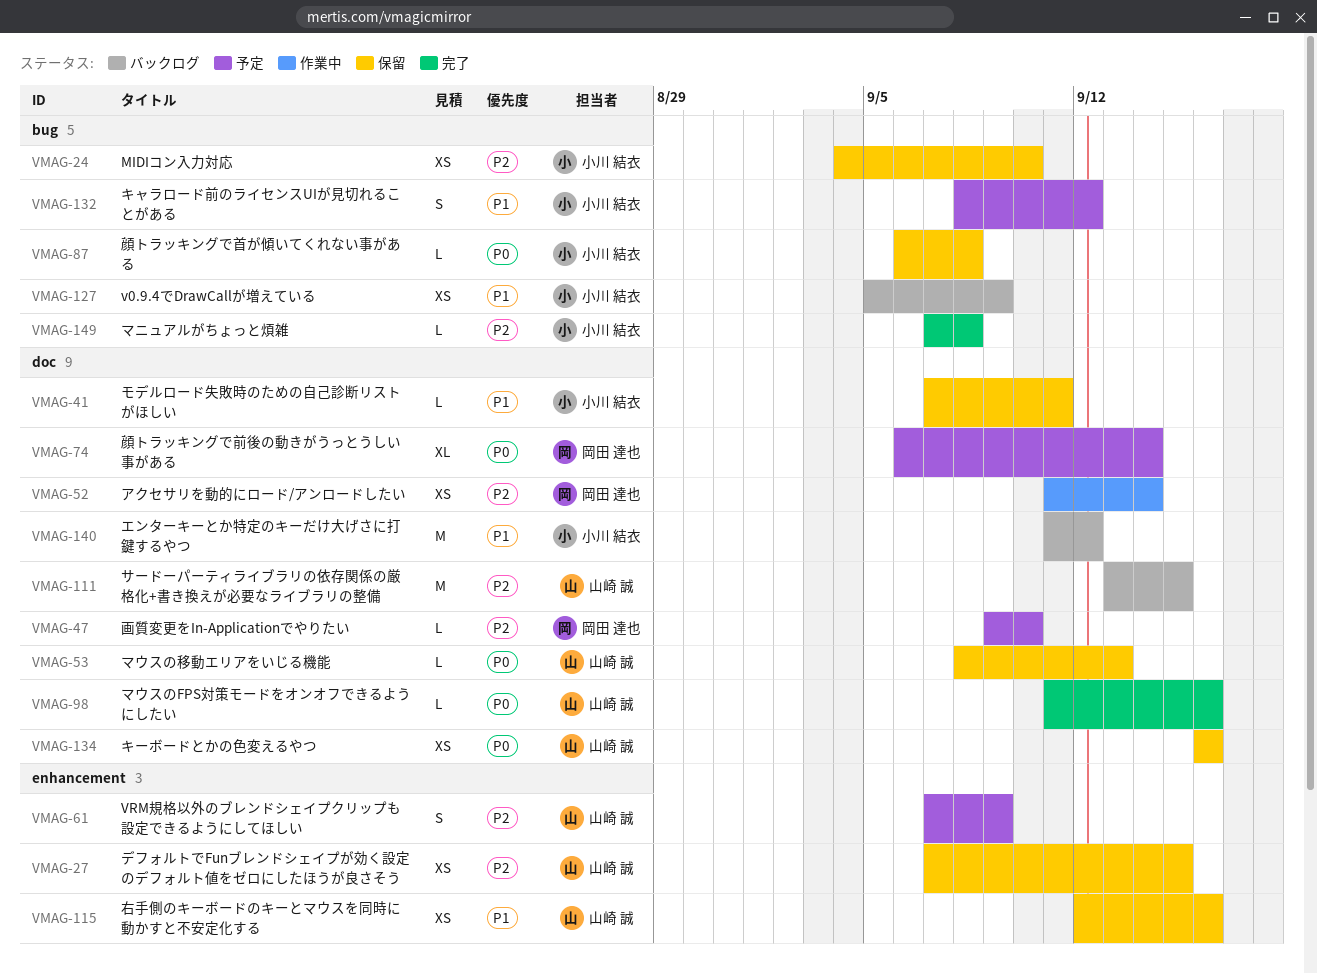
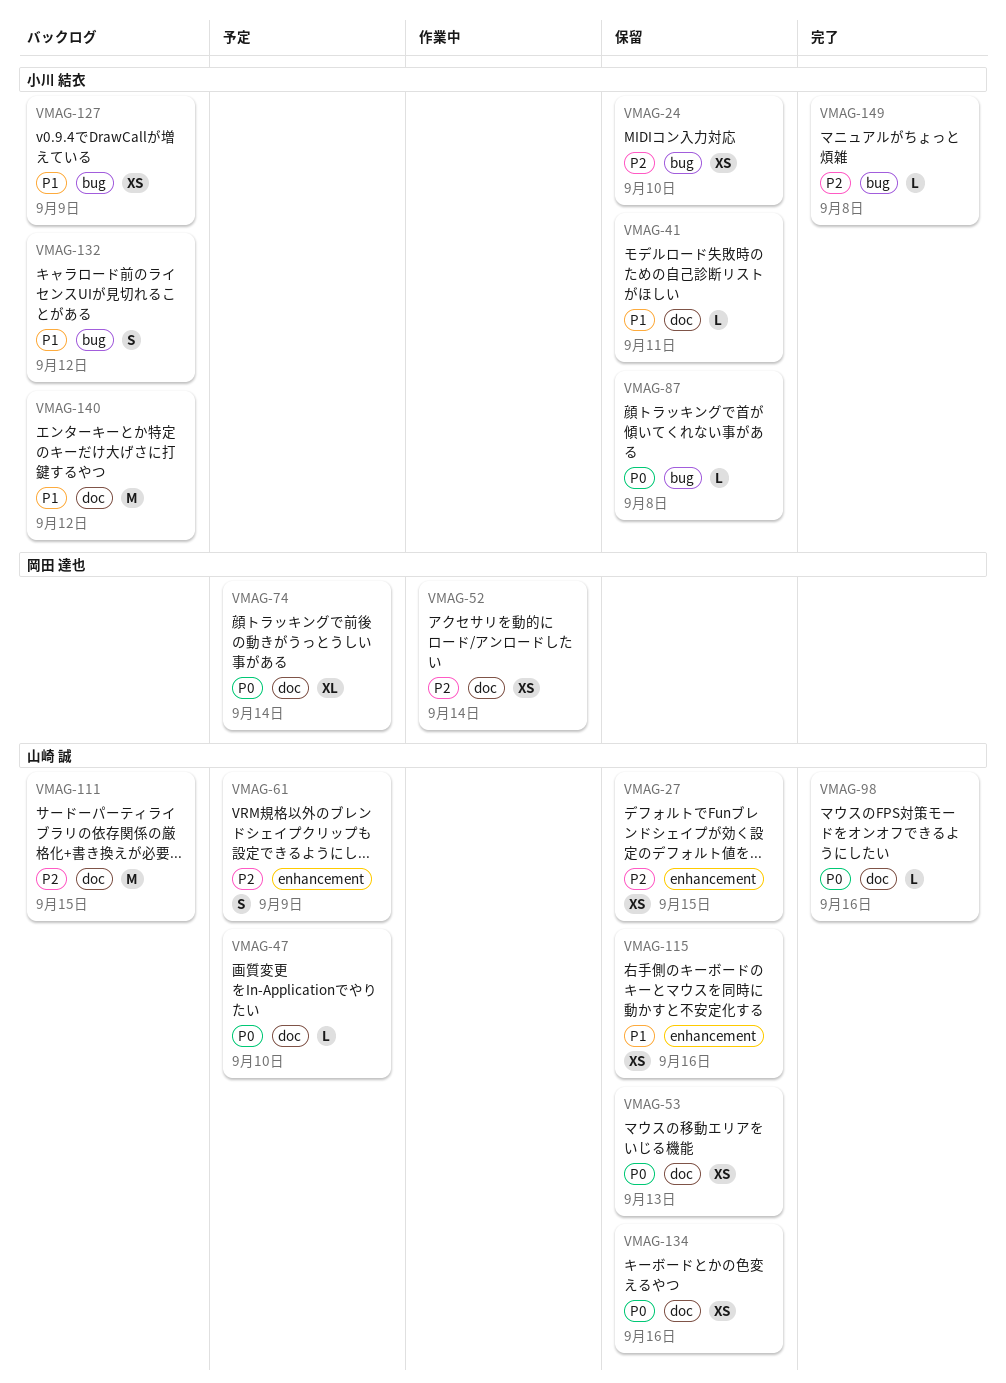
VMAG-47, owner: 岡田 達也 -> 山崎 誠
VMAG-47, priority: P2 -> P0
VMAG-53, estimate: L -> XS
VMAG-132, status: 予定 -> バックログ

